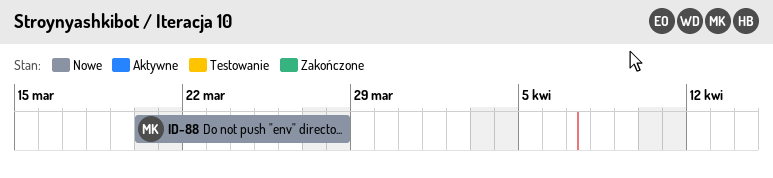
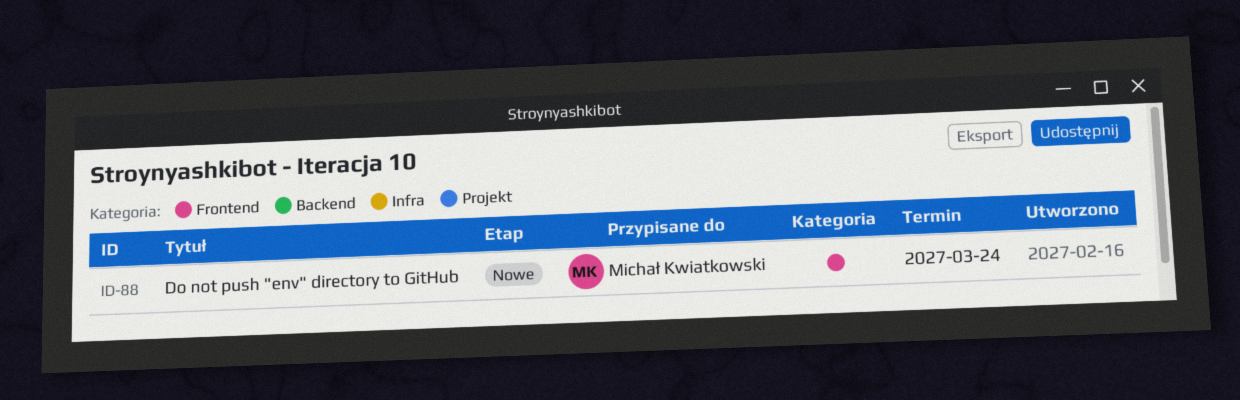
ID-88, due: Mar 28 -> Mar 24

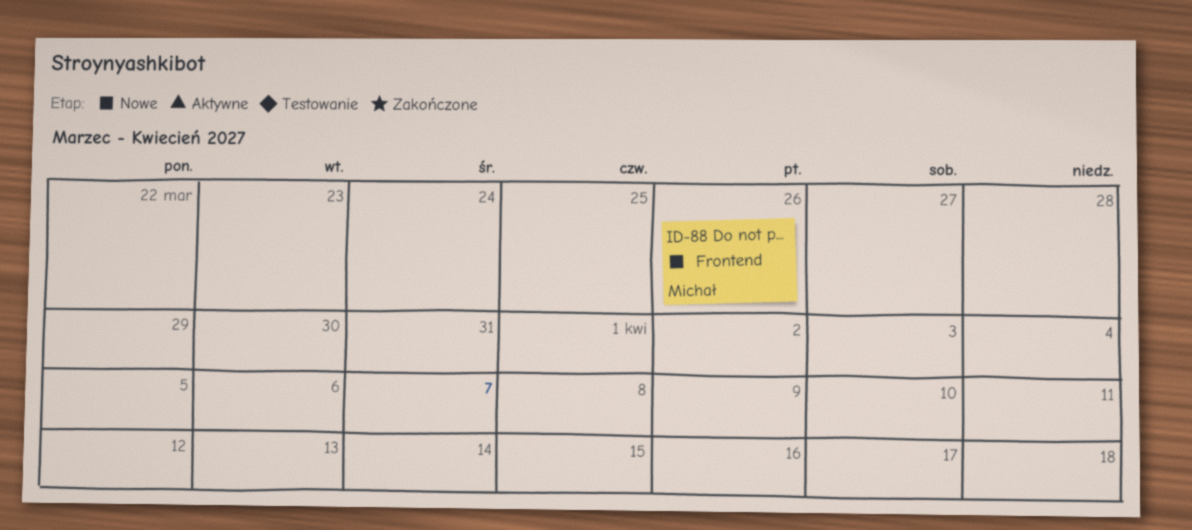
ID-88, due: Mar 24 -> Mar 26

